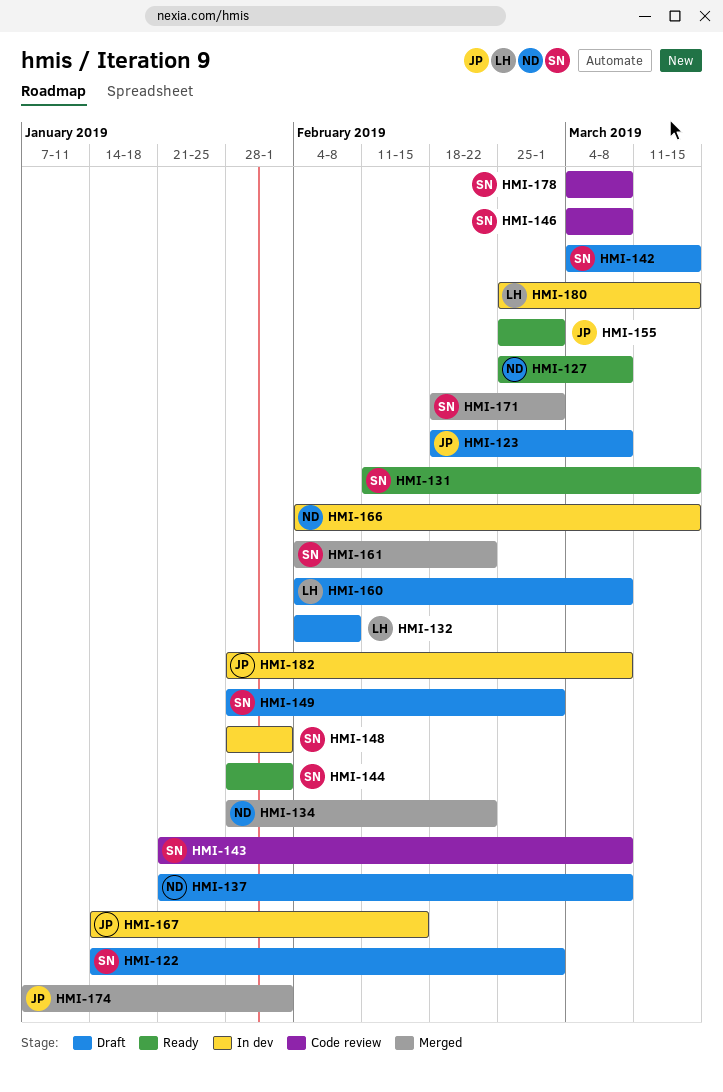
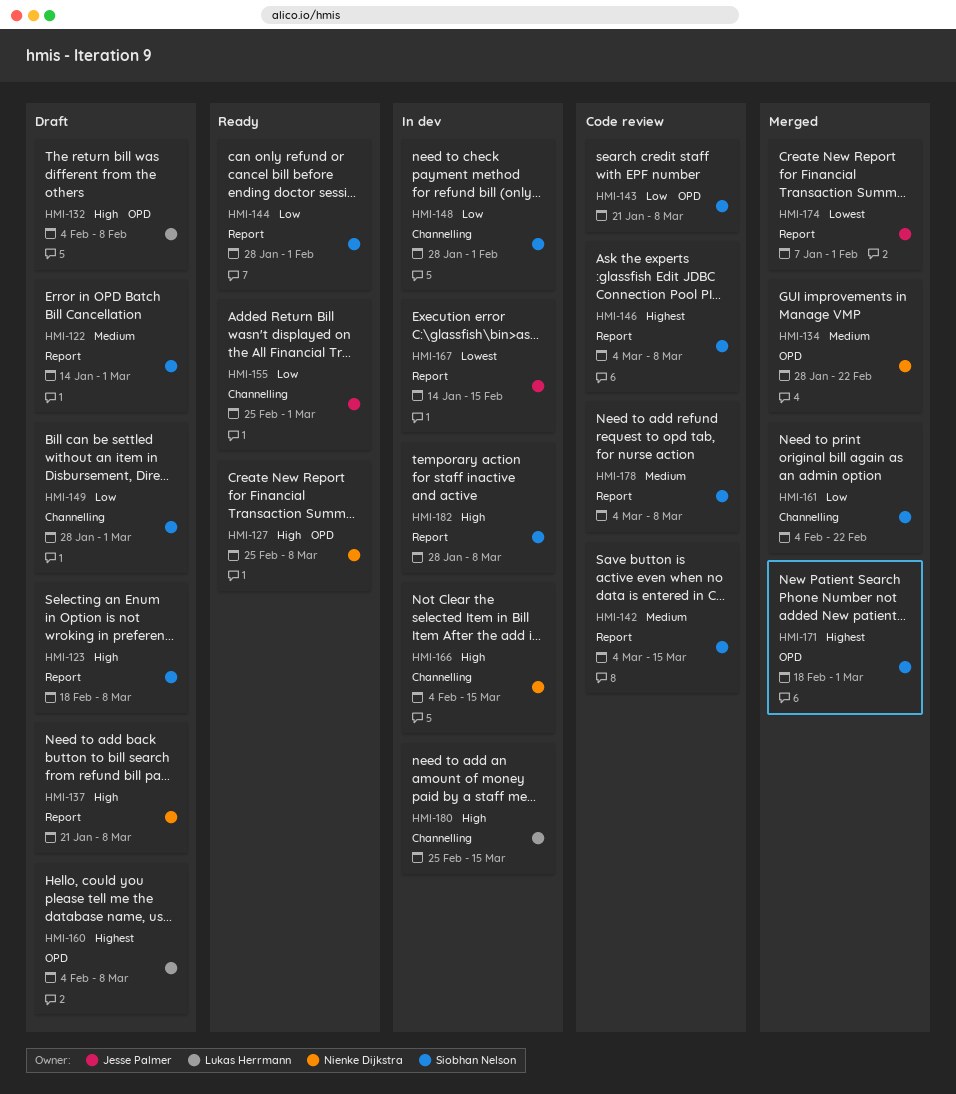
HMI-123, owner: Jesse Palmer -> Siobhan Nelson
HMI-131: present -> none
HMI-142, status: Draft -> Code review
HMI-182, owner: Jesse Palmer -> Siobhan Nelson

